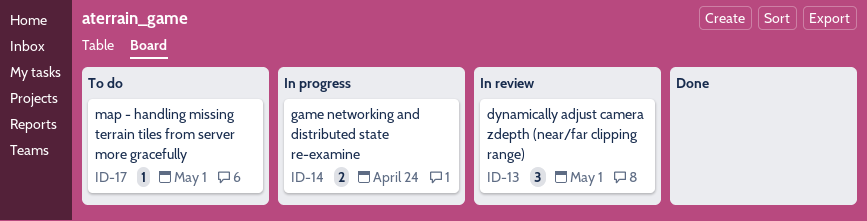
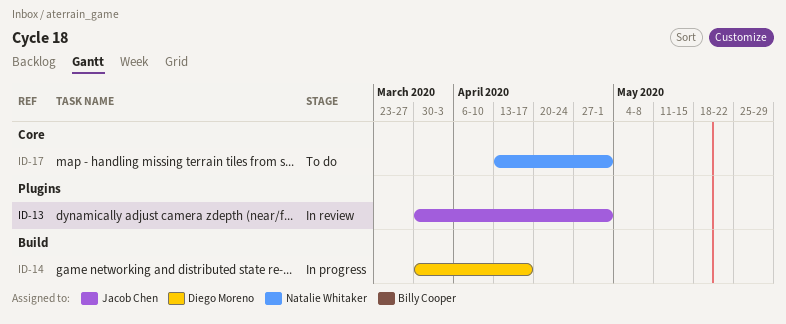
ID-14, due: Apr 24 -> Apr 17

